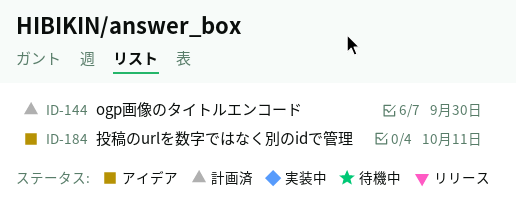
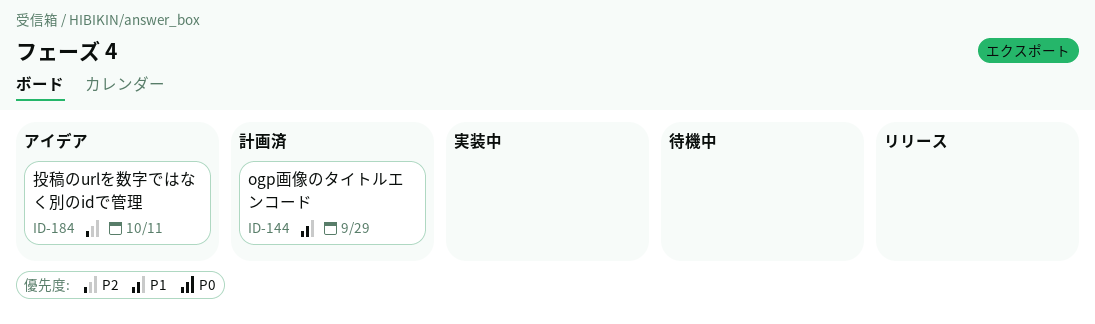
ID-144, due: Sep 30 -> Sep 29

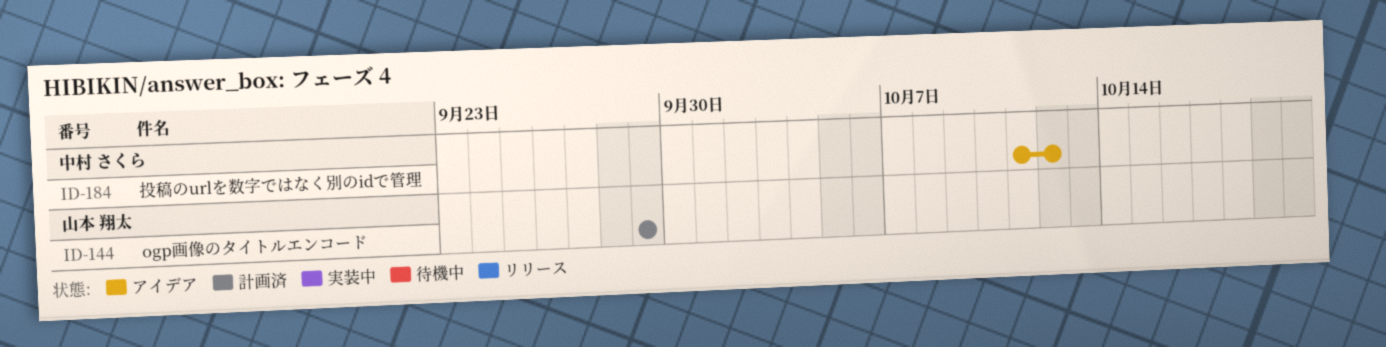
ID-184, due: Oct 11 -> Oct 12

